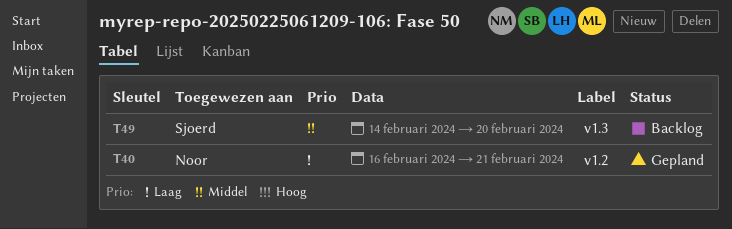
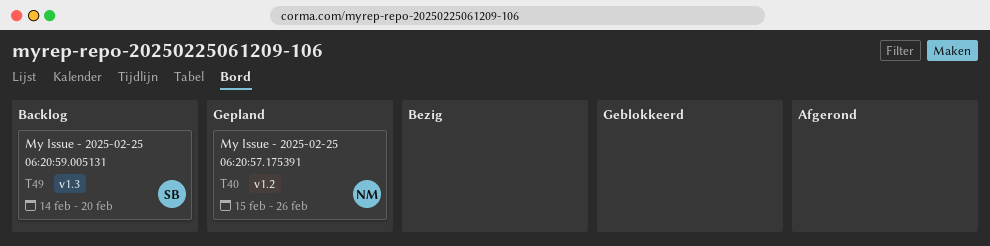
T40, start: Feb 16 -> Feb 15
T40, due: Feb 21 -> Feb 26

